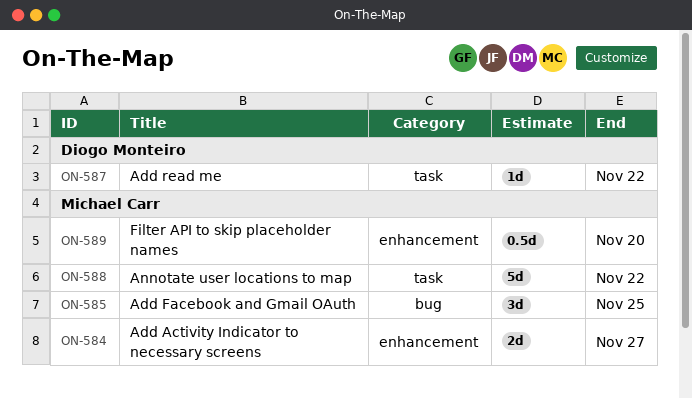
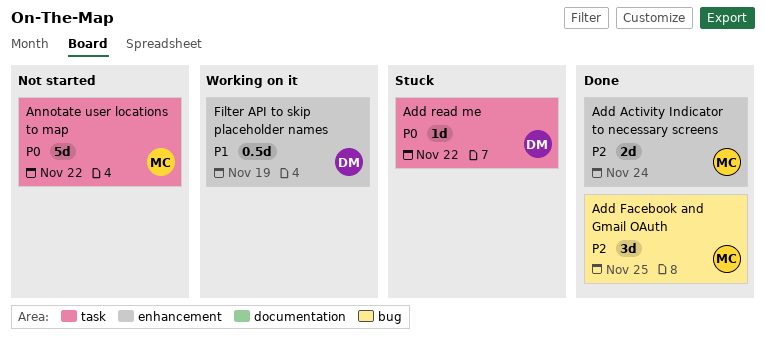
Add Activity Indicator to necessary screens, due: Nov 27 -> Nov 24
Filter API to skip placeholder names, owner: Michael Carr -> Diogo Monteiro
Filter API to skip placeholder names, due: Nov 20 -> Nov 19

